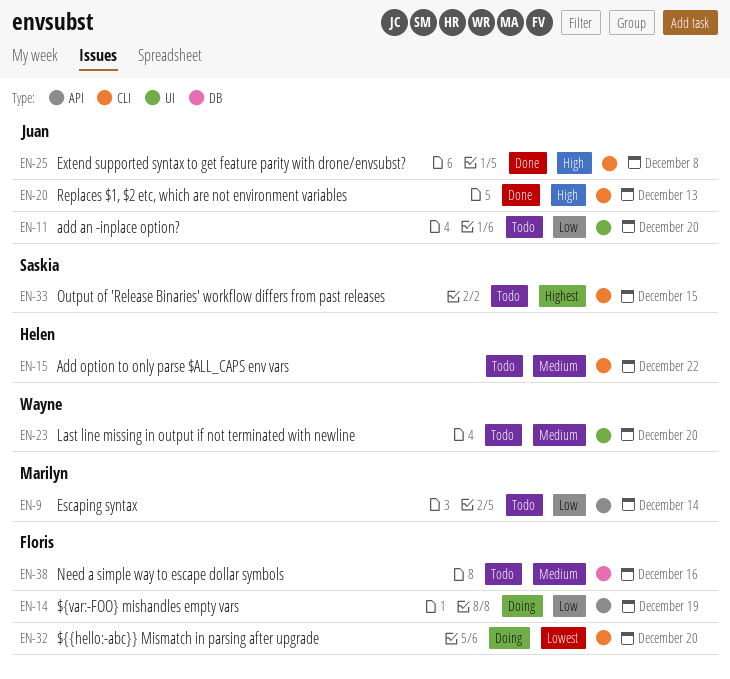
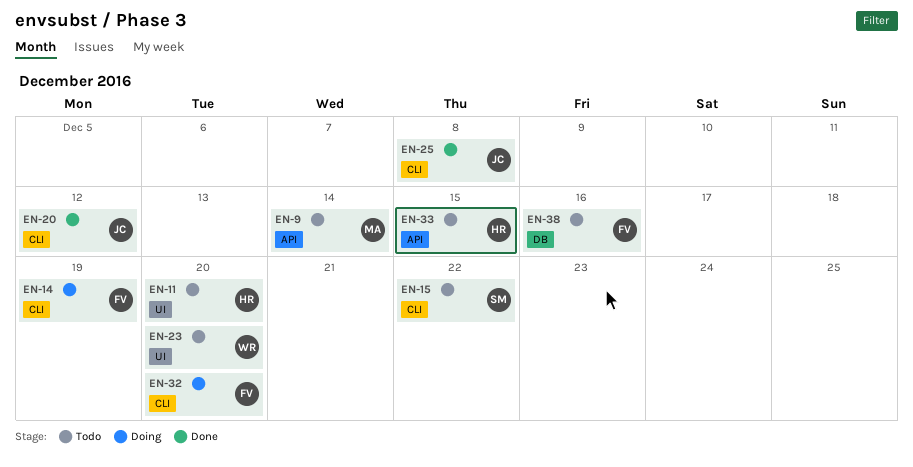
EN-11, owner: Juan -> Helen
EN-14, label: API -> CLI
EN-15, owner: Helen -> Saskia
EN-20, due: Dec 13 -> Dec 12
EN-33, owner: Saskia -> Helen
EN-33, label: CLI -> API

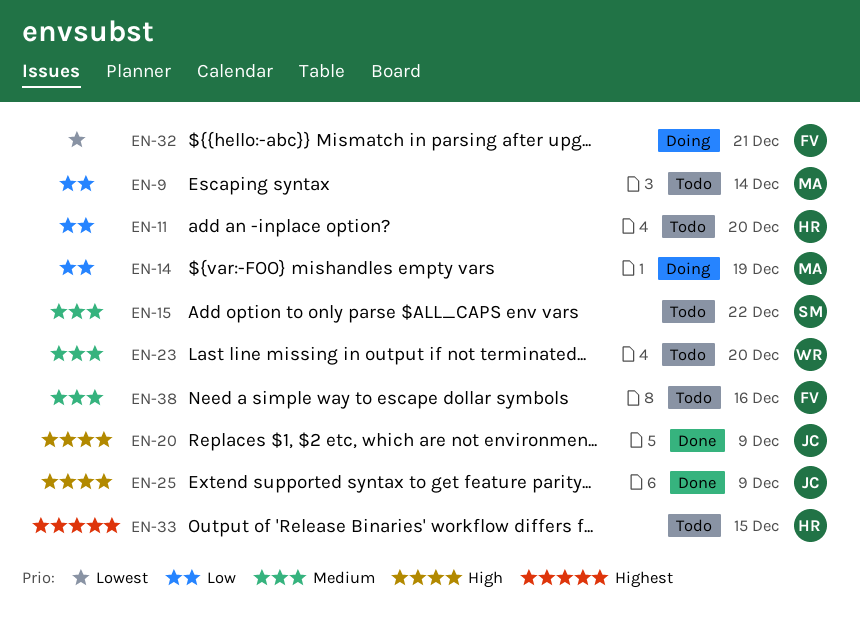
EN-14, owner: FV -> MA
EN-20, due: Dec 12 -> Dec 9
EN-25, due: Dec 8 -> Dec 9
EN-32, due: Dec 20 -> Dec 21

